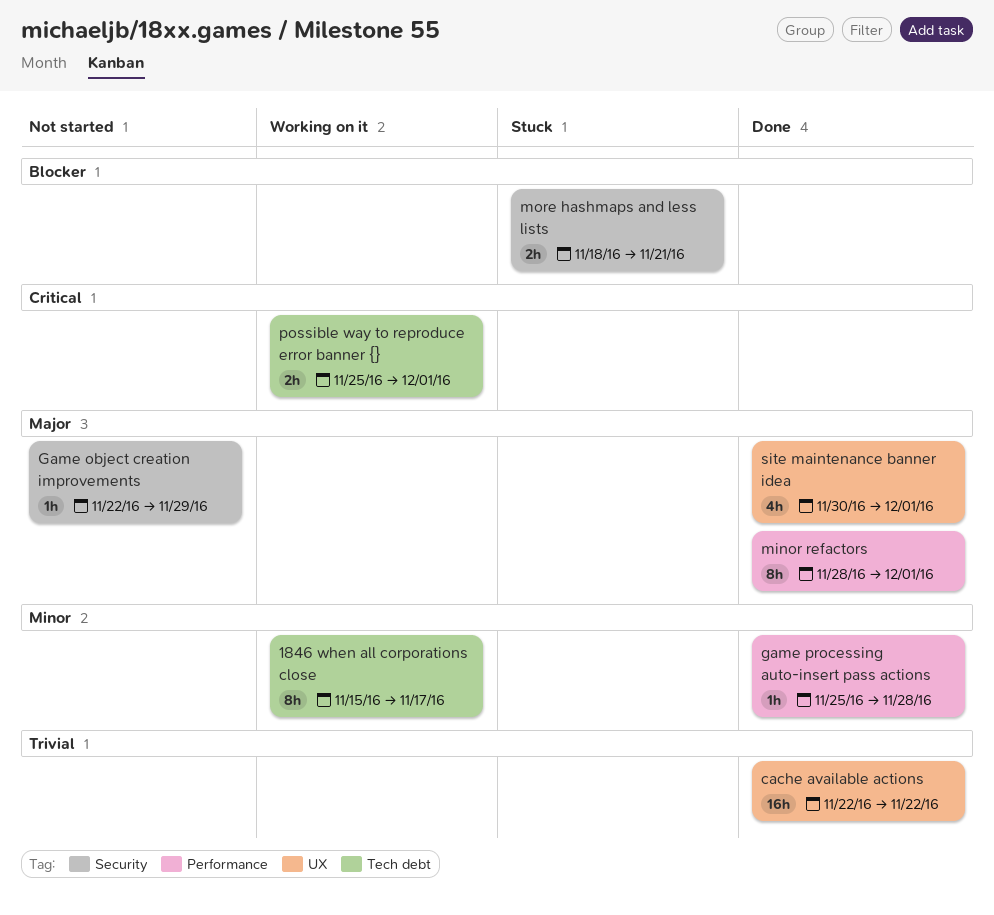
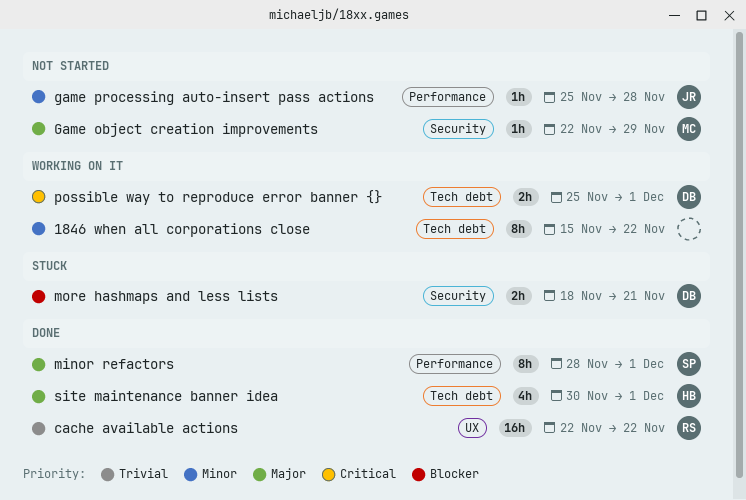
1846 when all corporations close, due: Nov 17 -> Nov 22
game processing auto-insert pass actions, status: Done -> Not started
site maintenance banner idea, label: UX -> Tech debt

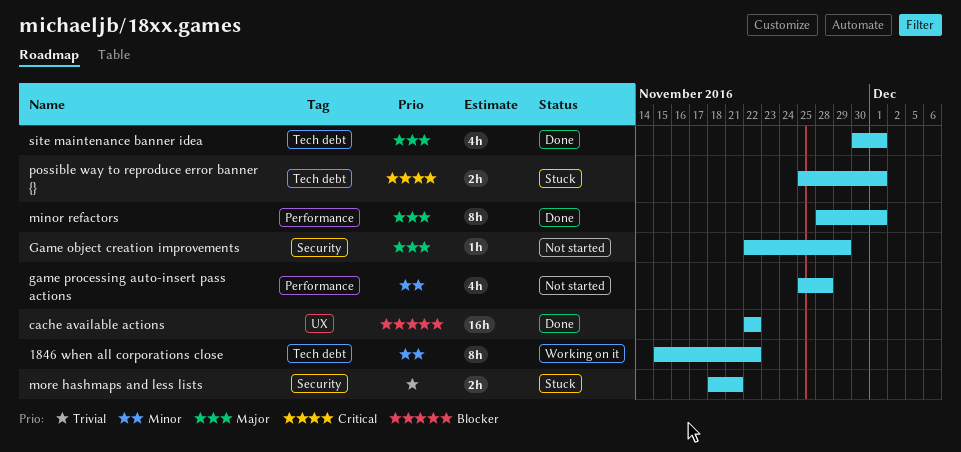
cache available actions, priority: Trivial -> Blocker
game processing auto-insert pass actions, estimate: 1h -> 4h
more hashmaps and less lists, priority: Blocker -> Trivial
possible way to reproduce error banner {}, status: Working on it -> Stuck

